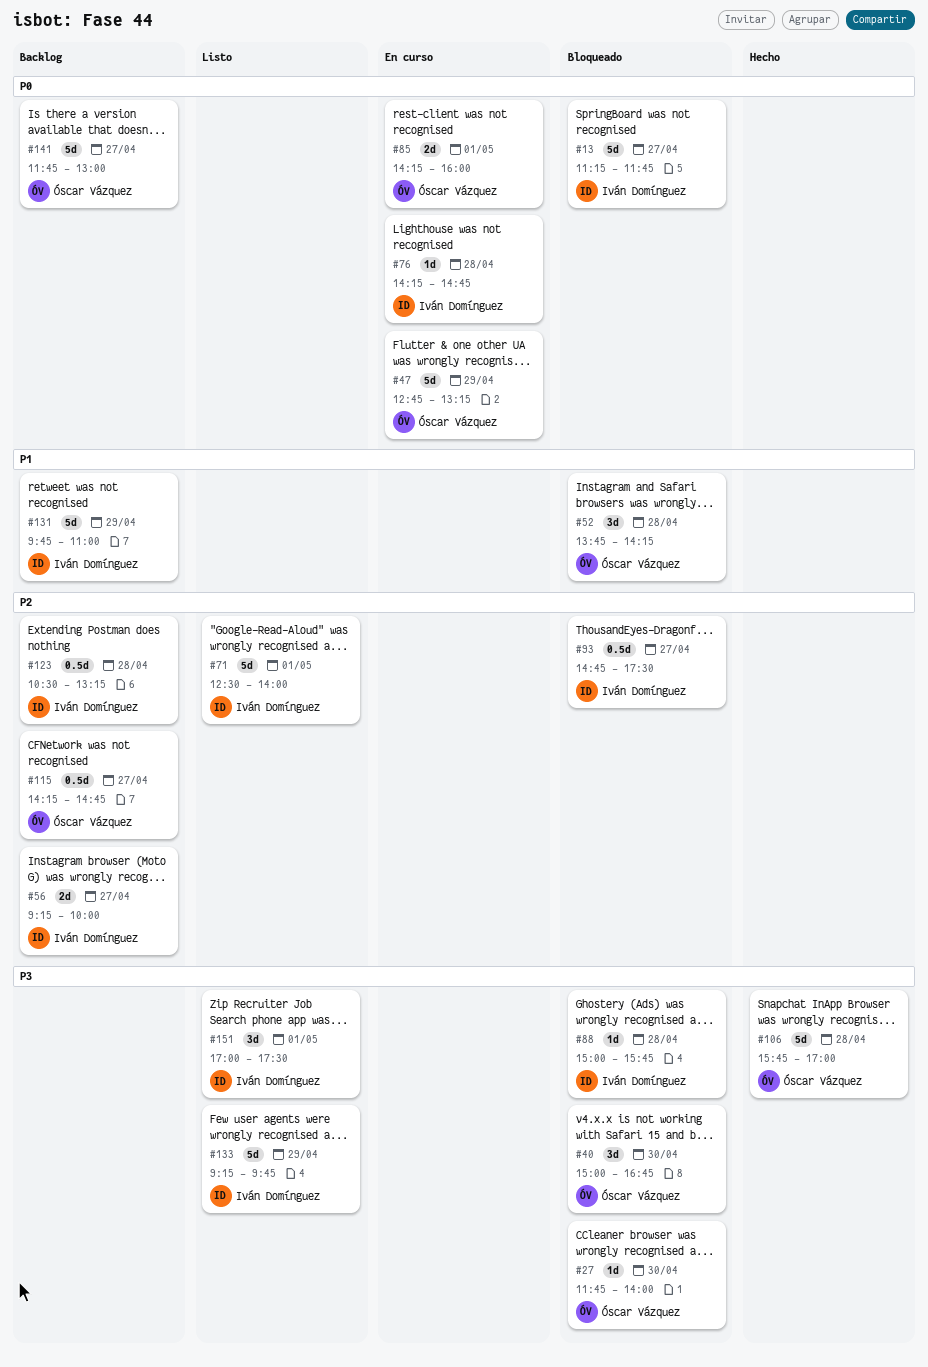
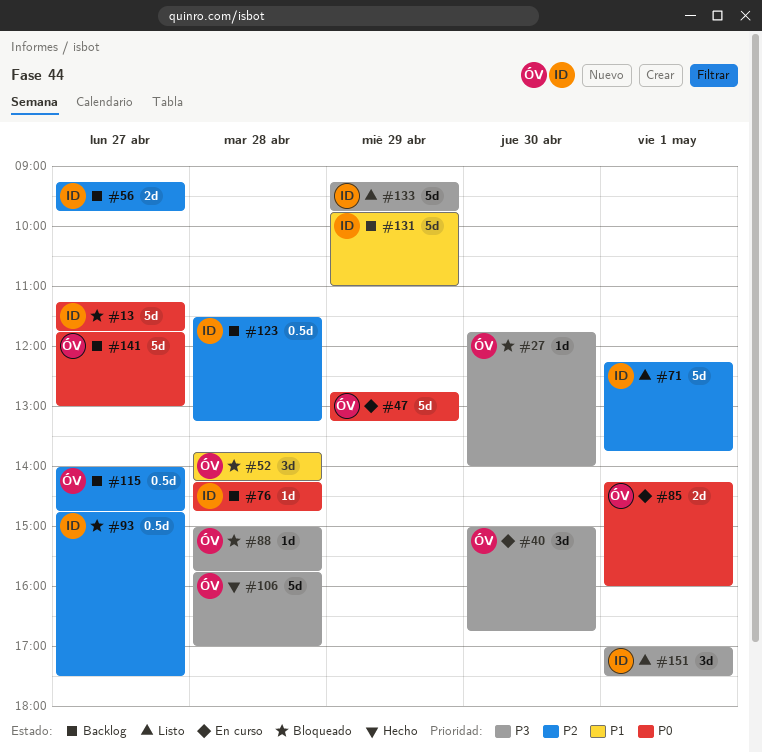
#40, status: Bloqueado -> En curso
#56, ends: 10:00 -> 09:45
#71, begins: 12:30 -> 12:15
#71, ends: 14:00 -> 13:45
#76, status: En curso -> Backlog
#88, owner: Iván Domínguez -> Óscar Vázquez
#115, begins: 14:15 -> 14:00
#123, begins: 10:30 -> 11:30

